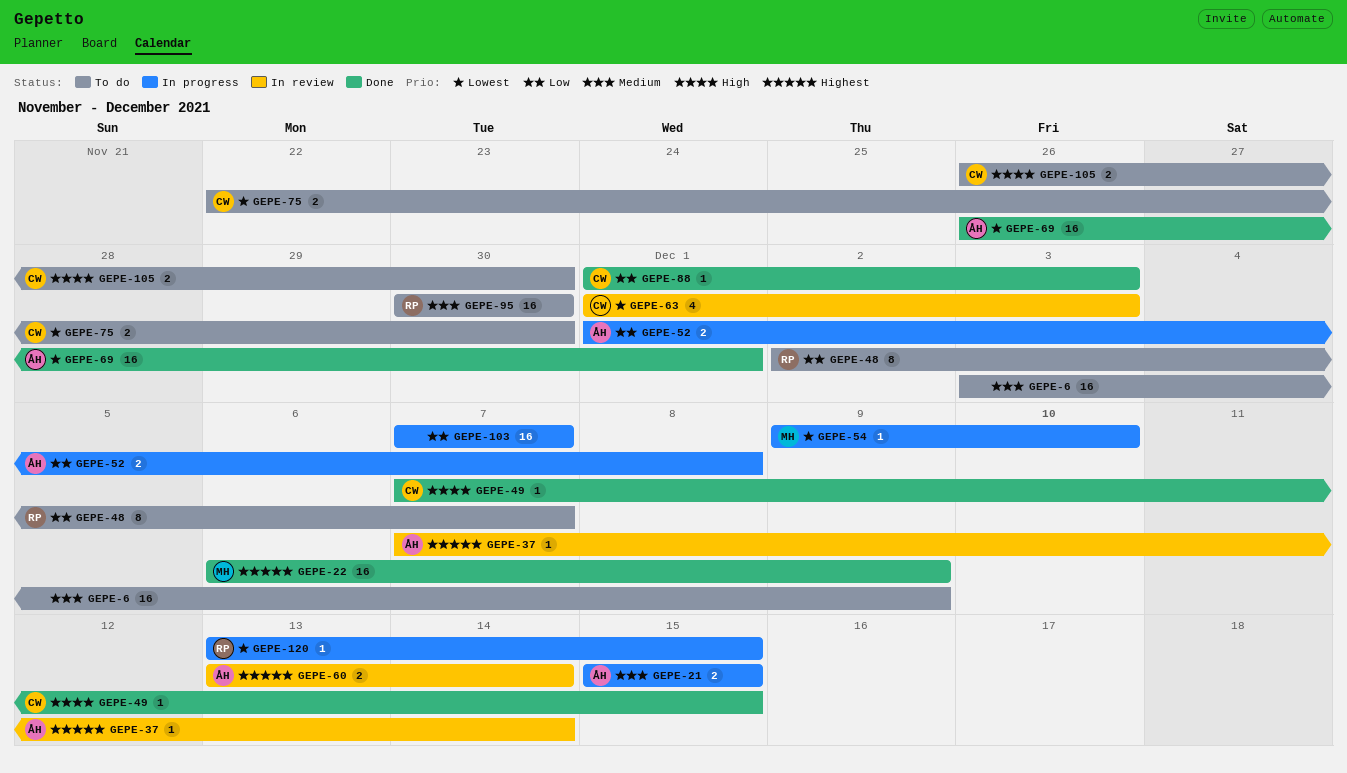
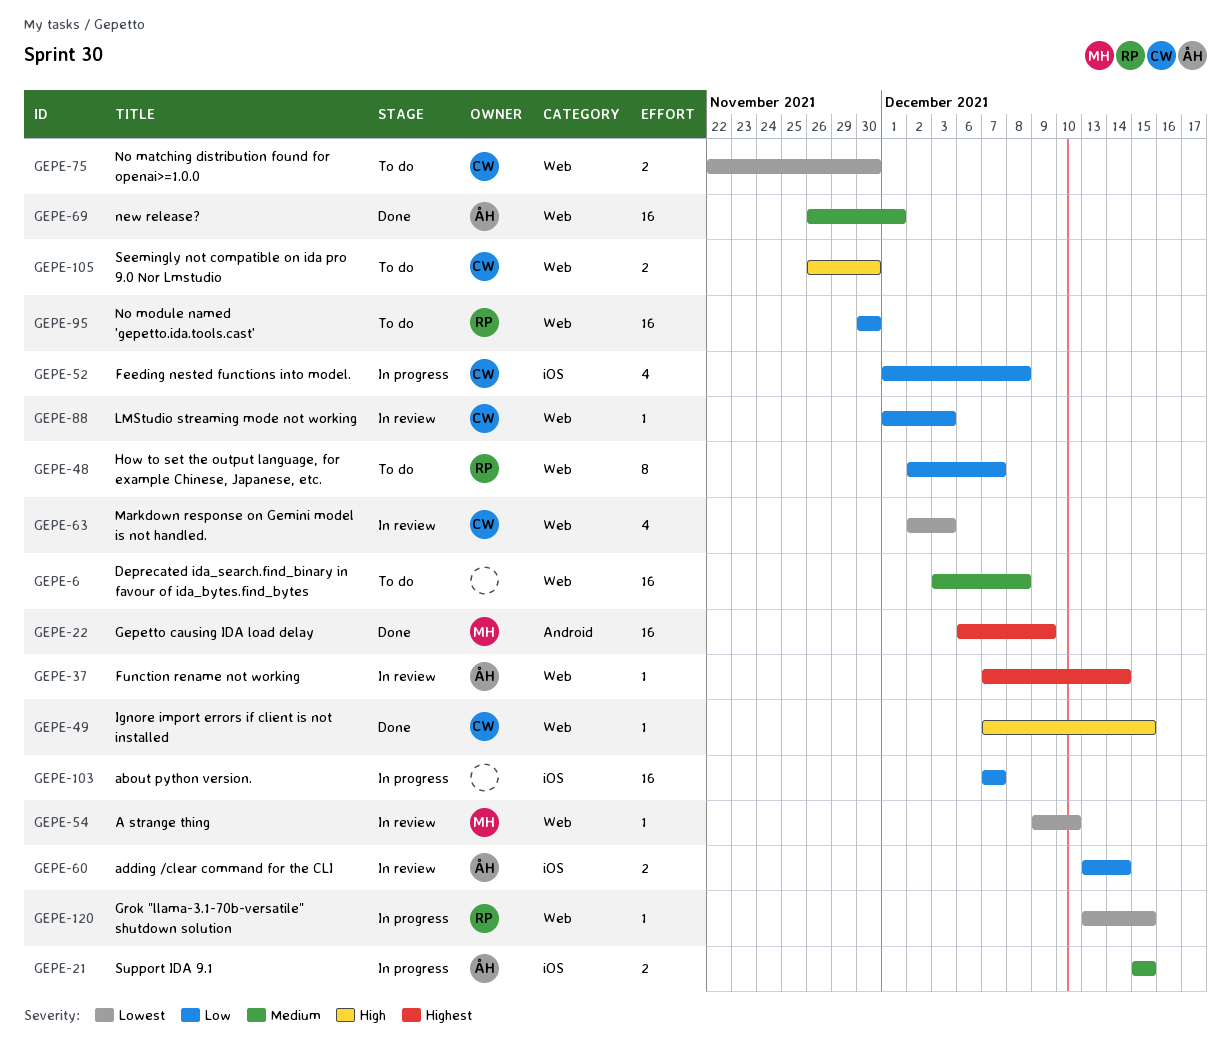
GEPE-6, due: Dec 9 -> Dec 8
GEPE-52, owner: ÅH -> CW
GEPE-52, estimate: 2 -> 4
GEPE-54, status: In progress -> In review
GEPE-60, priority: Highest -> Low
GEPE-63, start: Dec 1 -> Dec 2
GEPE-69, priority: Lowest -> Medium
GEPE-88, status: Done -> In review
GEPE-95, priority: Medium -> Low

